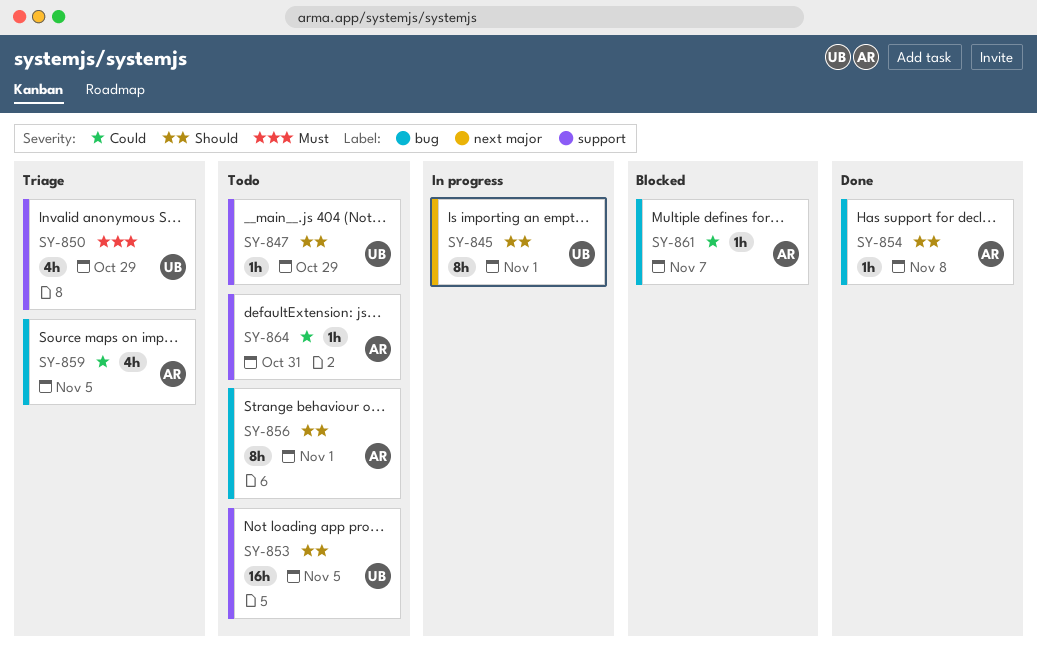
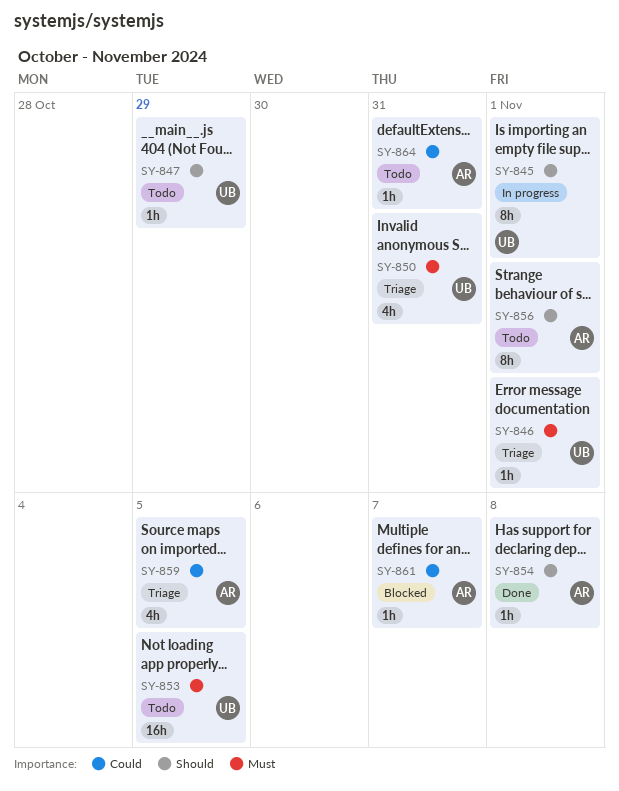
SY-846: none -> present
SY-850, due: Oct 29 -> Oct 31
SY-853, priority: Should -> Must

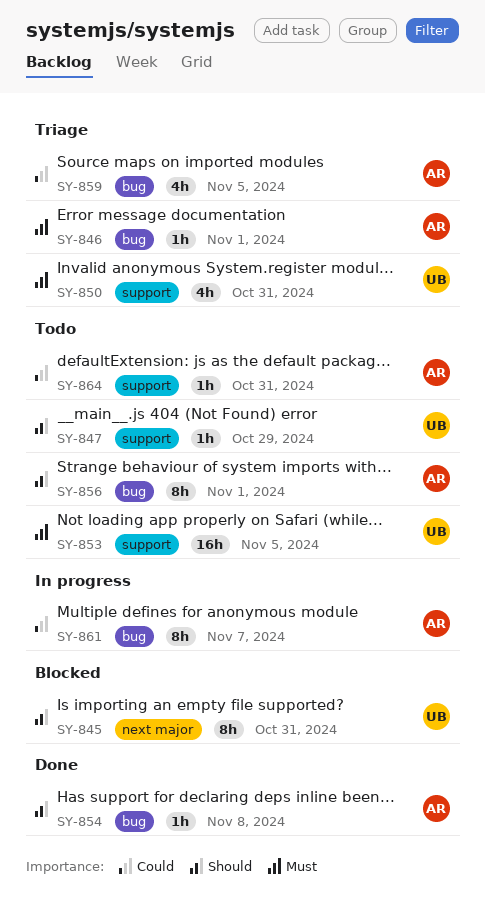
SY-845, status: In progress -> Blocked
SY-845, due: Nov 1 -> Oct 31
SY-846, owner: UB -> AR
SY-861, status: Blocked -> In progress
SY-861, estimate: 1h -> 8h

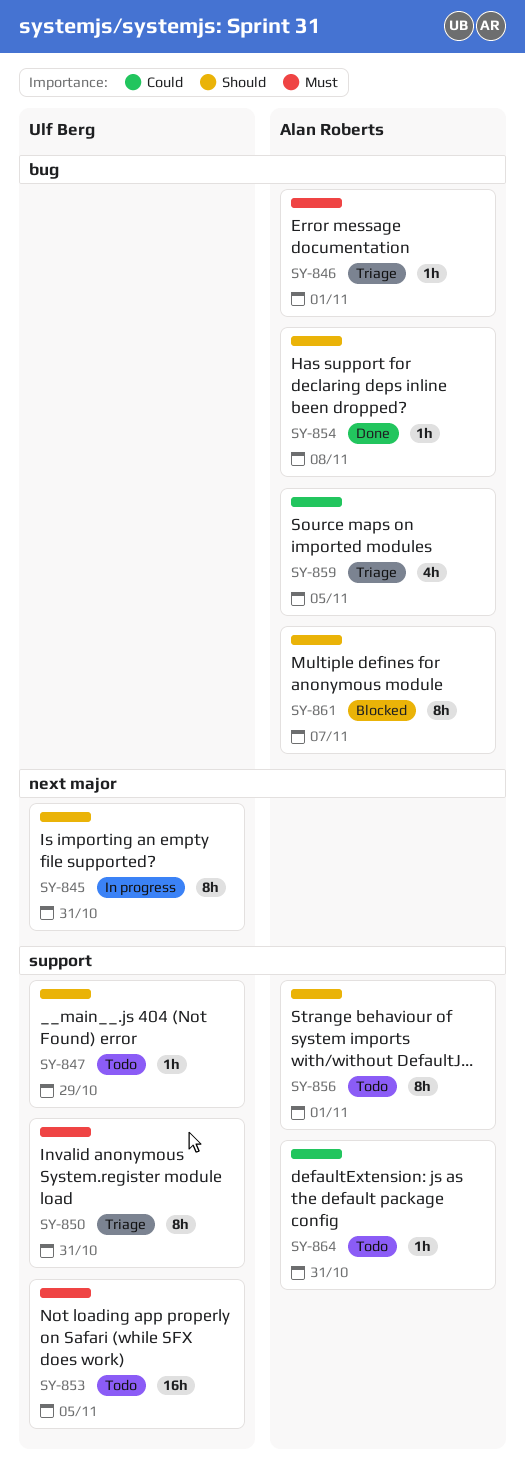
SY-845, status: Blocked -> In progress
SY-850, estimate: 4h -> 8h
SY-856, label: bug -> support
SY-861, status: In progress -> Blocked
SY-861, priority: Could -> Should

